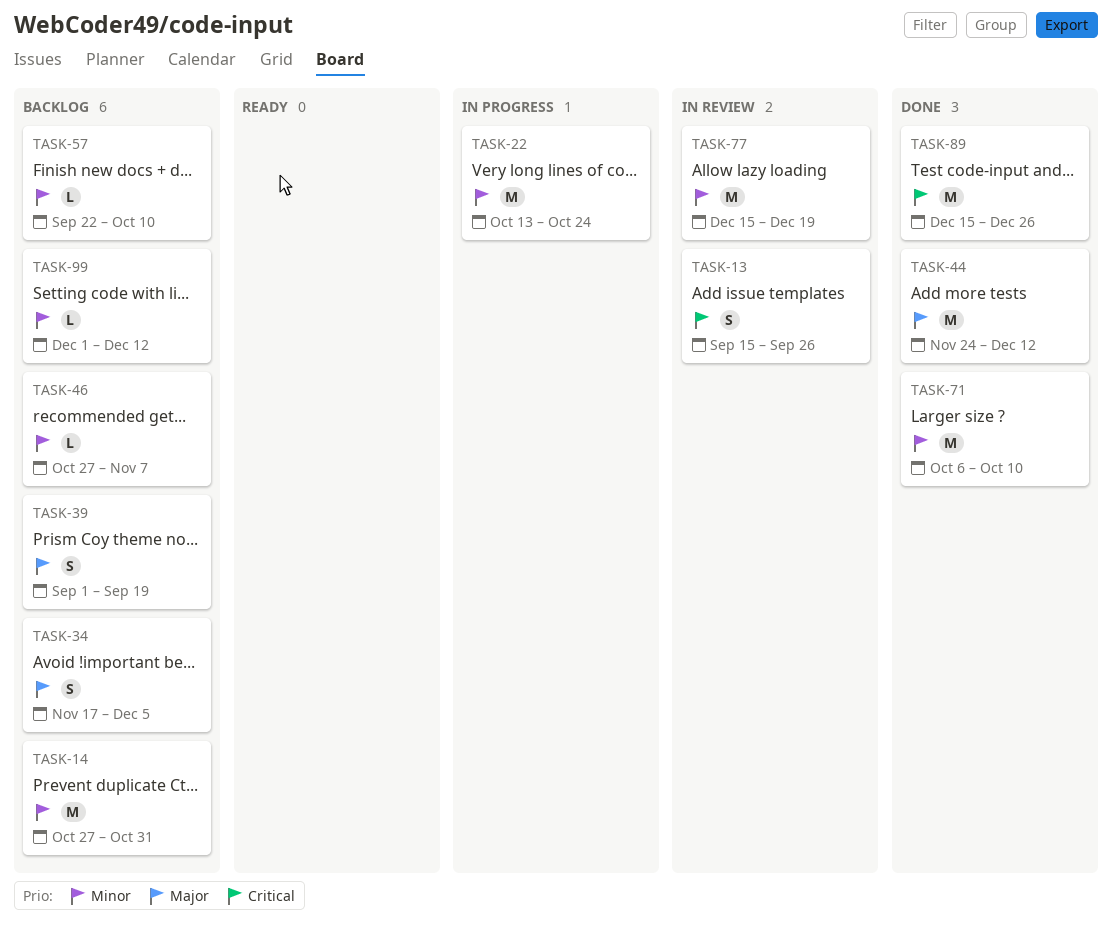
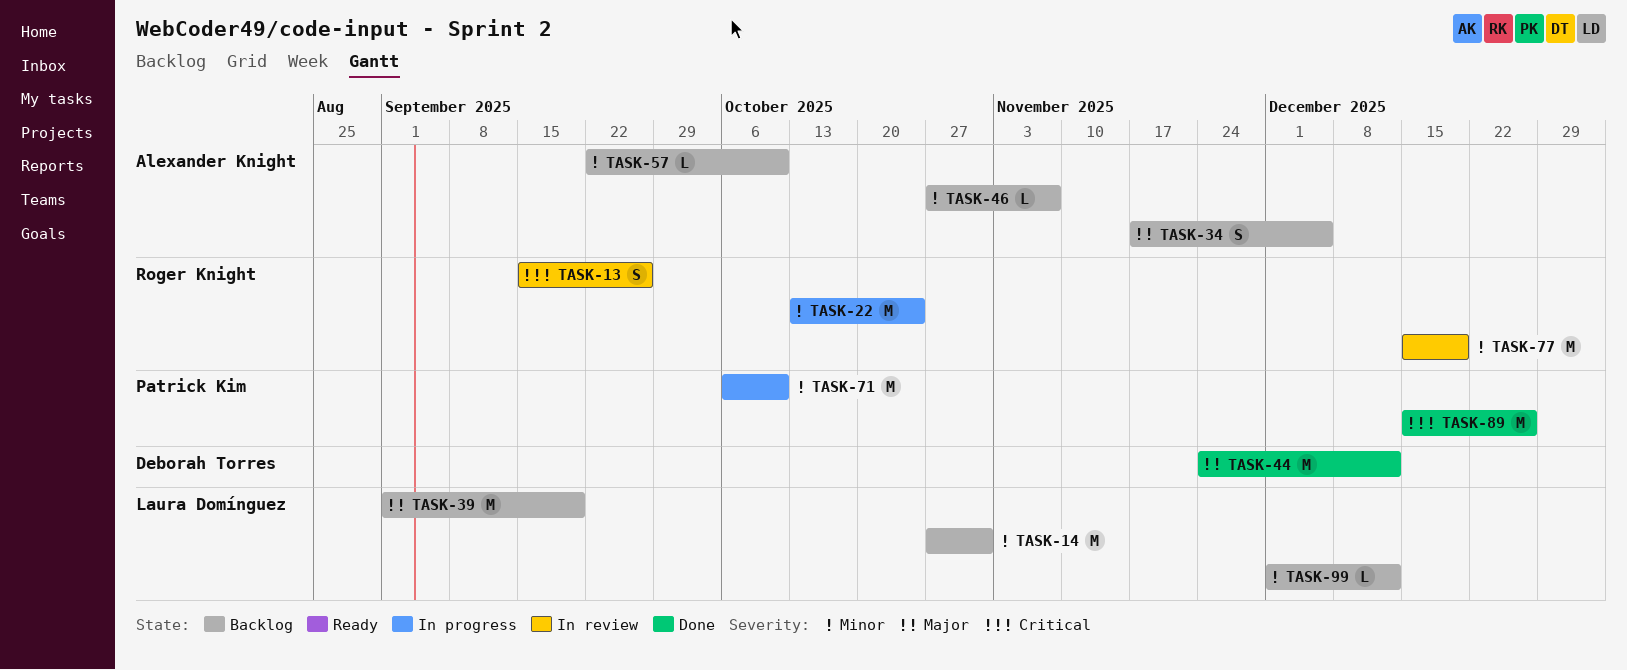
TASK-39, estimate: S -> M
TASK-71, status: Done -> In progress

